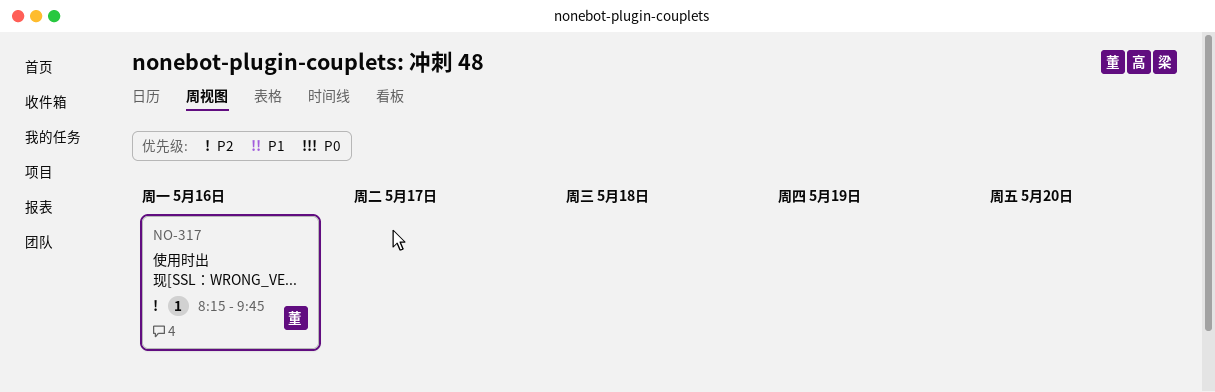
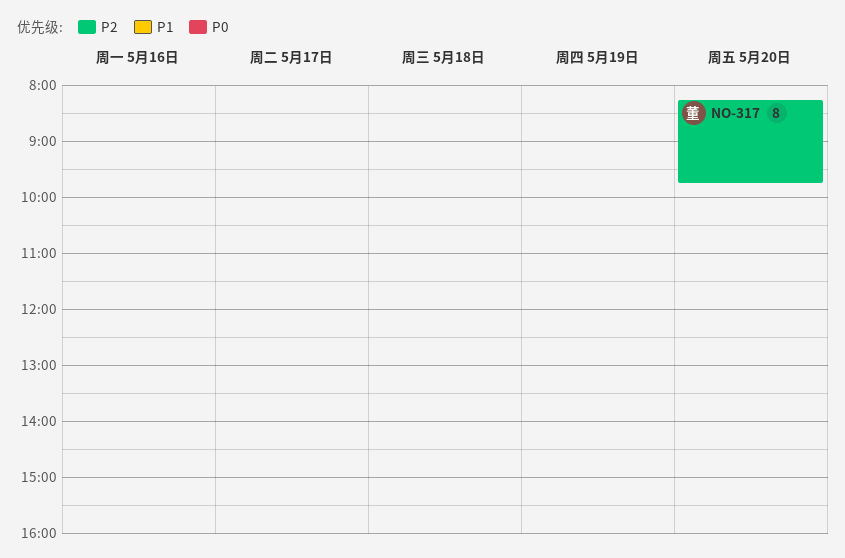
NO-317, estimate: 1 -> 8
NO-317, day: May 16 -> May 20

